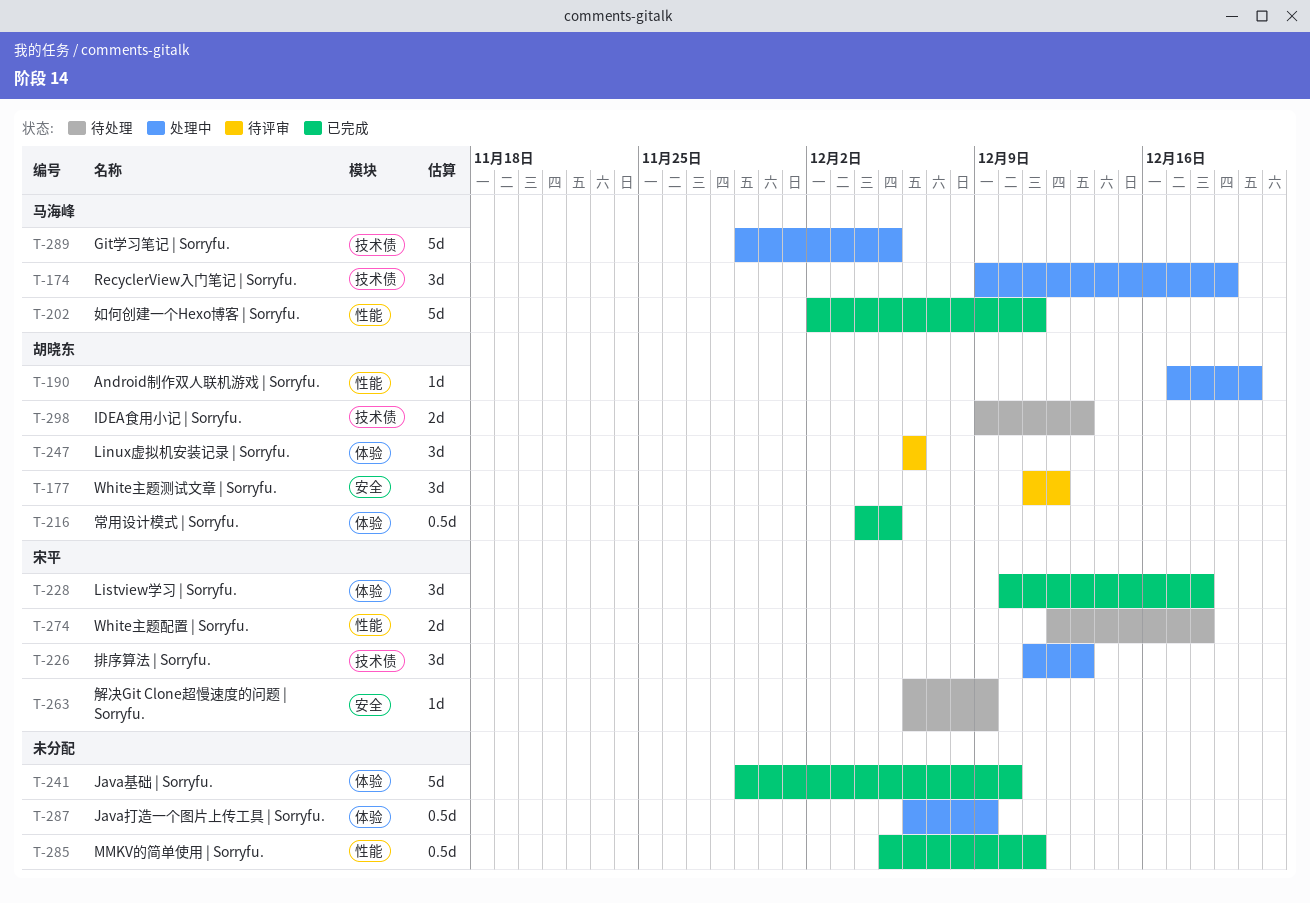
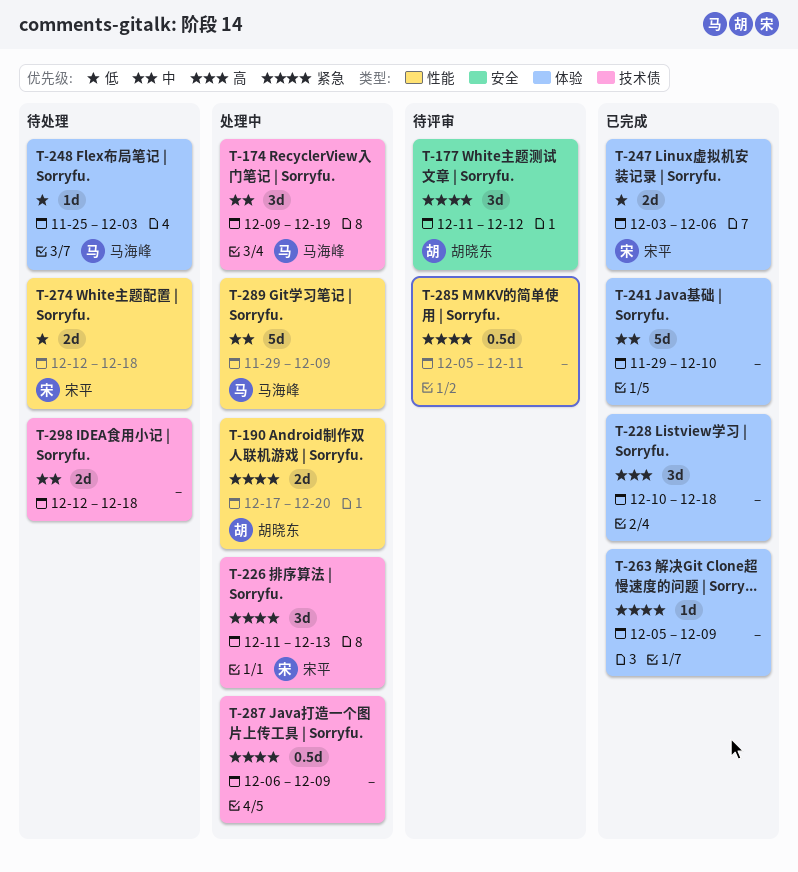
T-190, estimate: 1d -> 2d
T-202: present -> none
T-216: present -> none
T-228, owner: 宋平 -> none
T-247, status: 待评审 -> 已完成
T-247, owner: 胡晓东 -> 宋平
T-247, estimate: 3d -> 2d
T-247, start: Dec 6 -> Dec 3
T-248: none -> present
T-263, status: 待处理 -> 已完成
T-263, owner: 宋平 -> none
T-263, label: 安全 -> 体验
T-263, start: Dec 6 -> Dec 5
T-285, status: 已完成 -> 待评审
T-287, label: 体验 -> 技术债
T-289, label: 技术债 -> 性能
T-289, due: Dec 5 -> Dec 9
T-298, owner: 胡晓东 -> none
T-298, start: Dec 9 -> Dec 12
T-298, due: Dec 13 -> Dec 18

